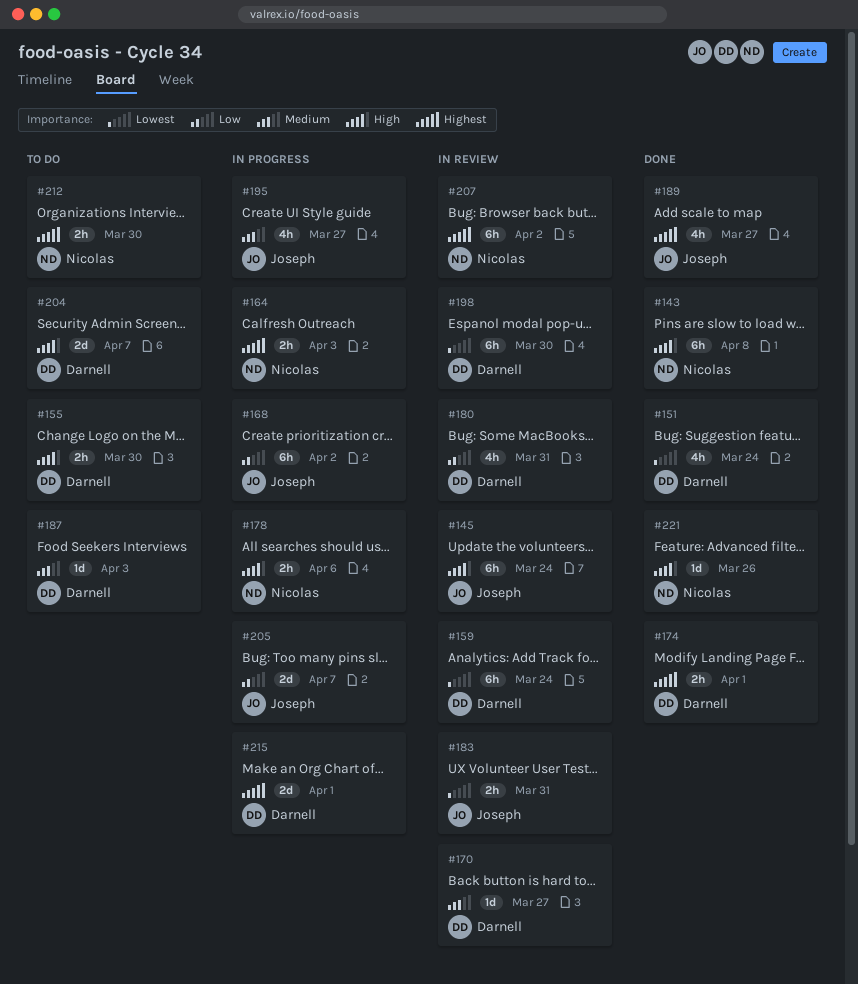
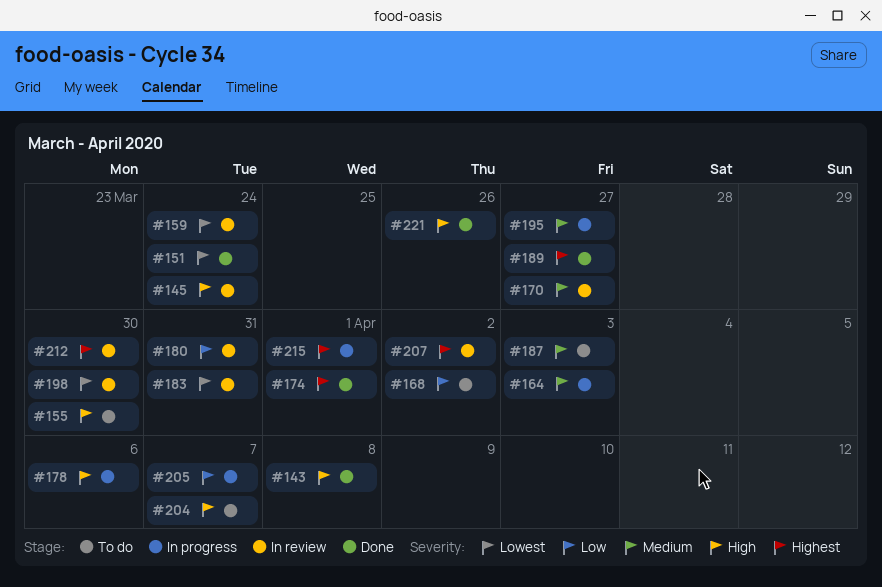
#164, priority: Highest -> Medium
#168, status: In progress -> To do
#212, status: To do -> In review

